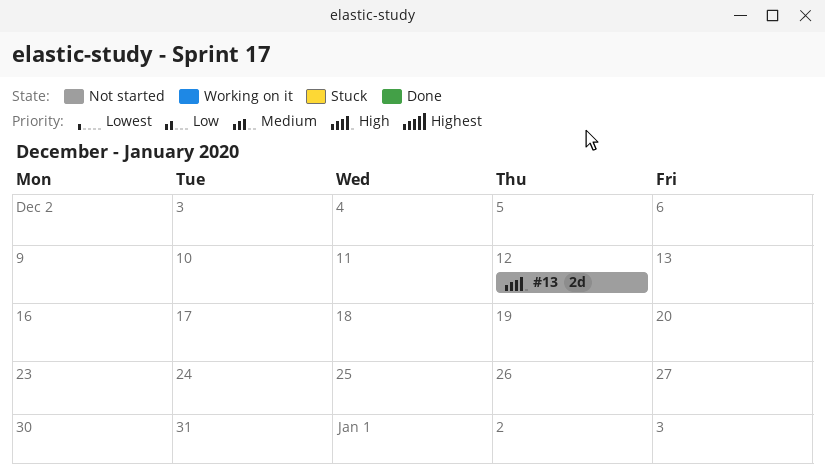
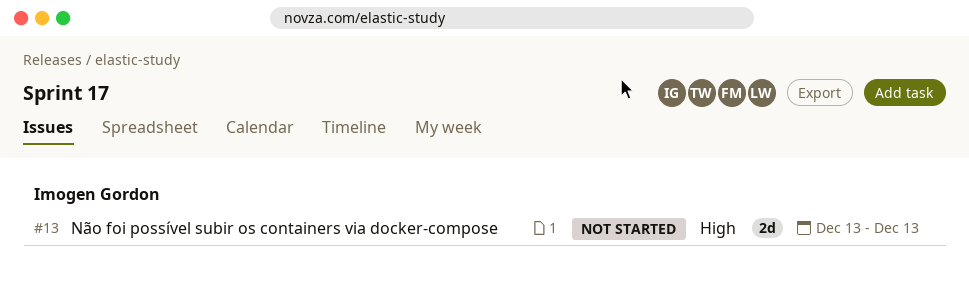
#13, start: Dec 12 -> Dec 13
#13, due: Dec 12 -> Dec 13

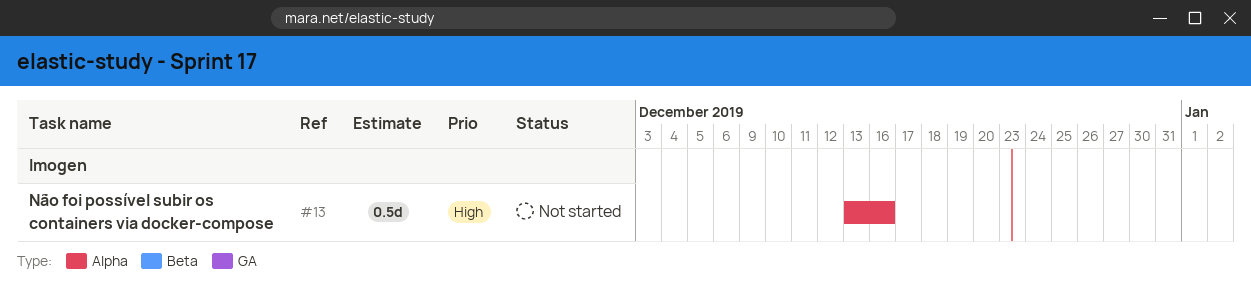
#13, estimate: 2d -> 0.5d
#13, due: Dec 13 -> Dec 16

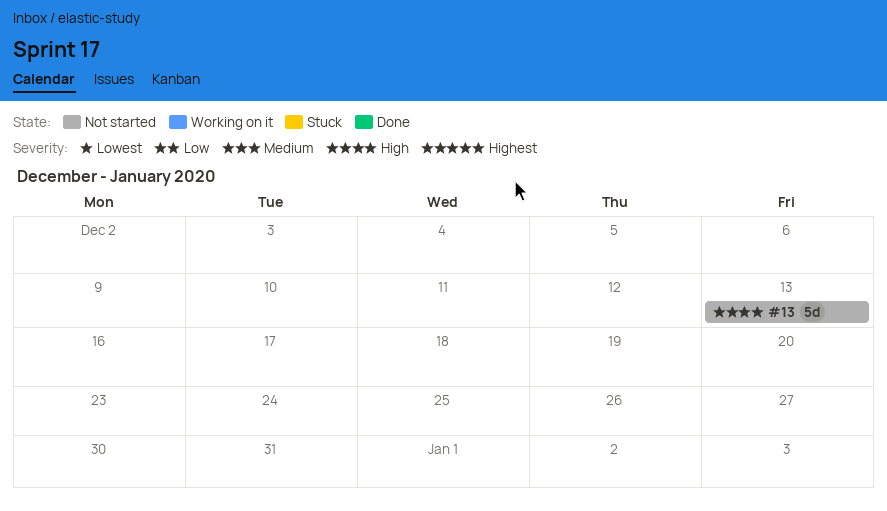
#13, estimate: 0.5d -> 5d
#13, due: Dec 16 -> Dec 13

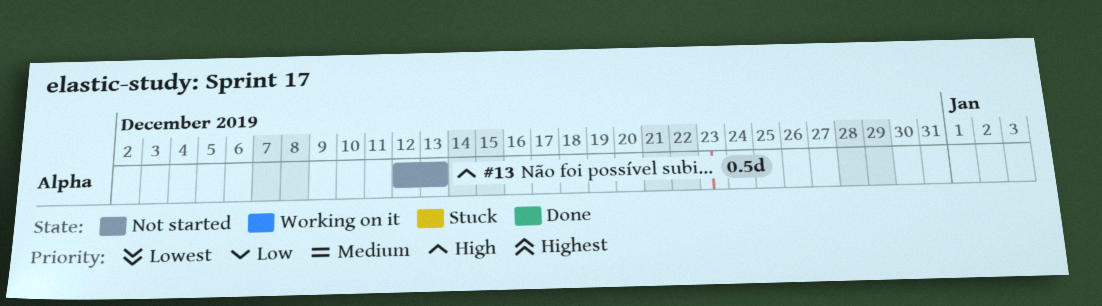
#13, estimate: 5d -> 0.5d
#13, start: Dec 13 -> Dec 12

